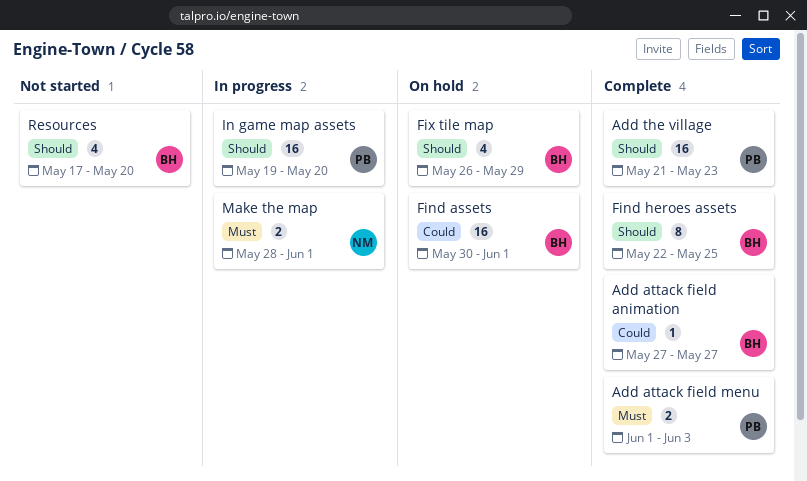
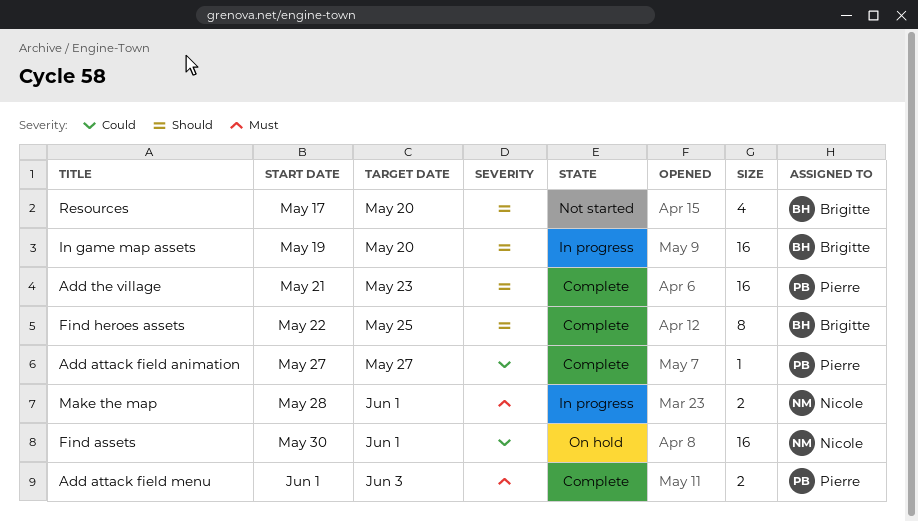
Add attack field animation, owner: Brigitte -> Pierre
Find assets, owner: Brigitte -> Nicole
Fix tile map: present -> none
In game map assets, owner: Pierre -> Brigitte

